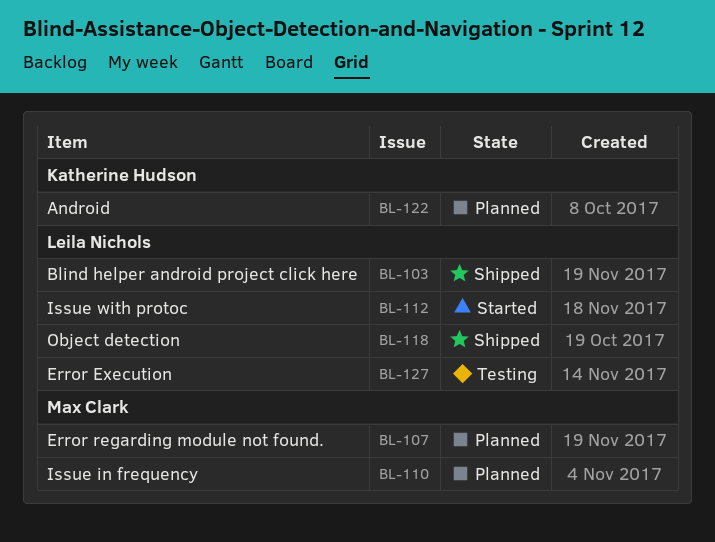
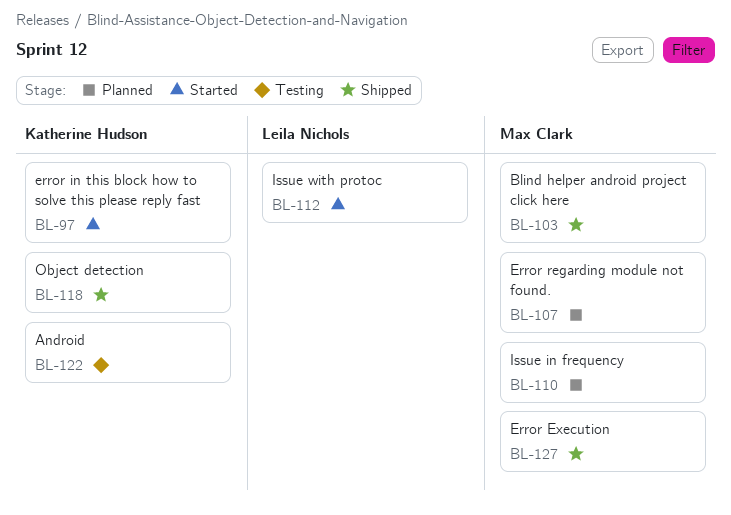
BL-97: none -> present
BL-103, owner: Leila Nichols -> Max Clark
BL-118, owner: Leila Nichols -> Katherine Hudson
BL-122, status: Planned -> Testing
BL-127, status: Testing -> Shipped
BL-127, owner: Leila Nichols -> Max Clark

